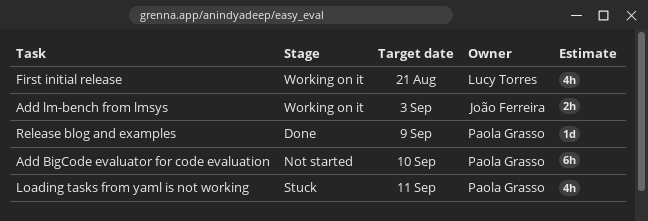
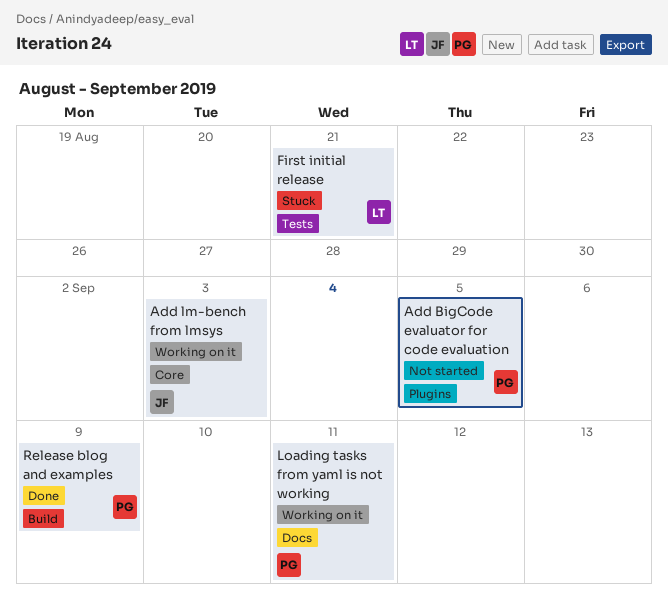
Add BigCode evaluator for code evaluation, due: Sep 10 -> Sep 5
First initial release, status: Working on it -> Stuck
Loading tasks from yaml is not working, status: Stuck -> Working on it

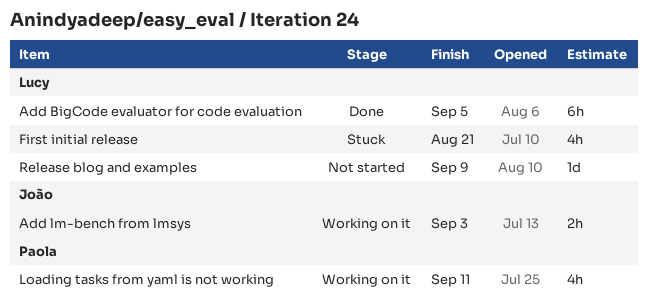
Add BigCode evaluator for code evaluation, status: Not started -> Done
Add BigCode evaluator for code evaluation, owner: Paola -> Lucy
Release blog and examples, status: Done -> Not started
Release blog and examples, owner: Paola -> Lucy

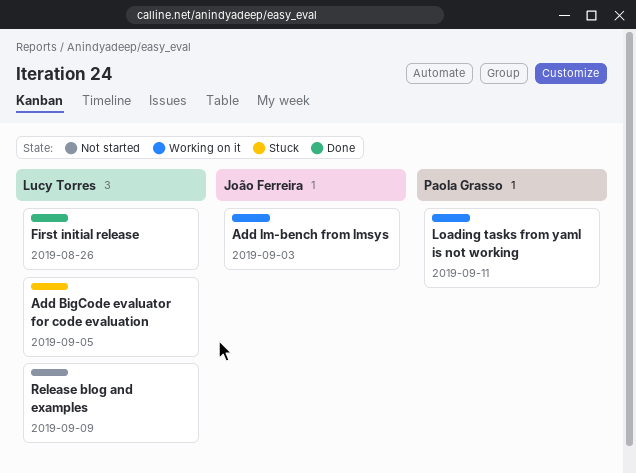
Add BigCode evaluator for code evaluation, status: Done -> Stuck
First initial release, status: Stuck -> Done
First initial release, due: Aug 21 -> Aug 26

